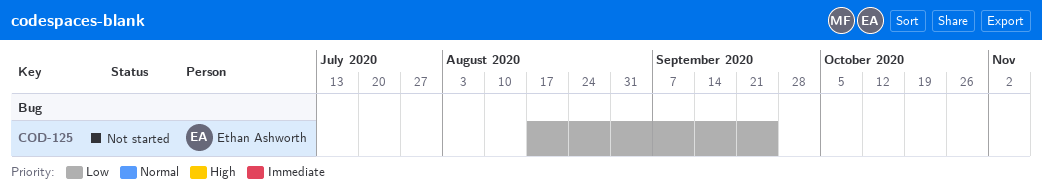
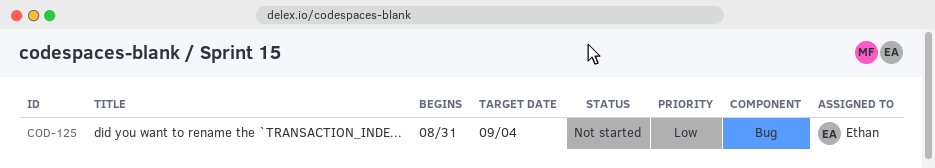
COD-125, start: Aug 17 -> Aug 31
COD-125, due: Sep 25 -> Sep 4

